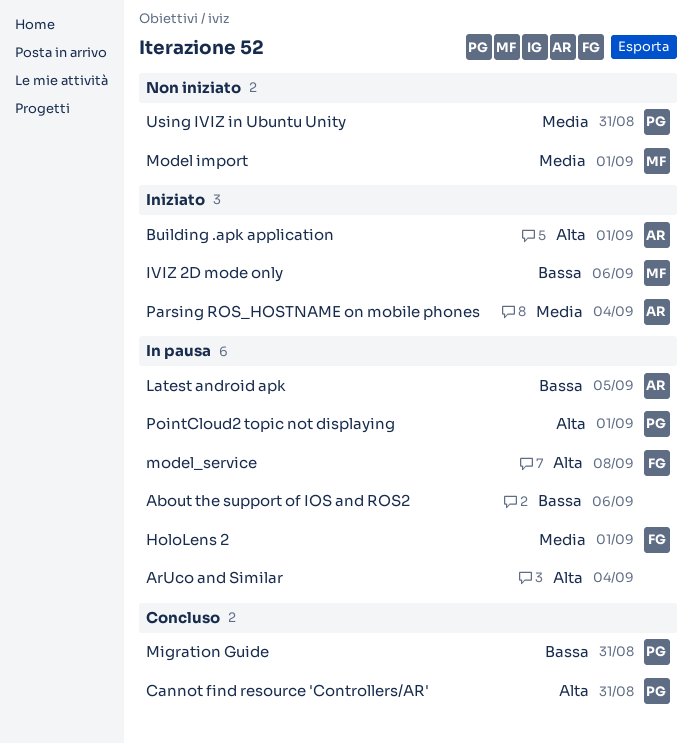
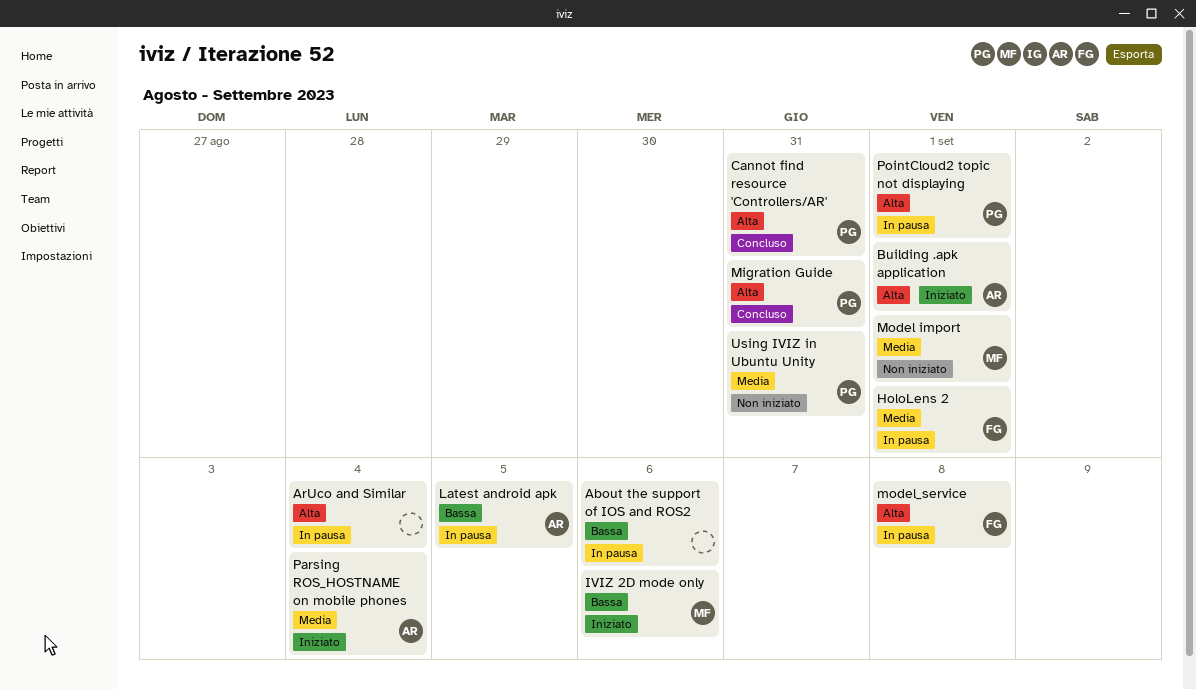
Migration Guide, priority: Bassa -> Alta

